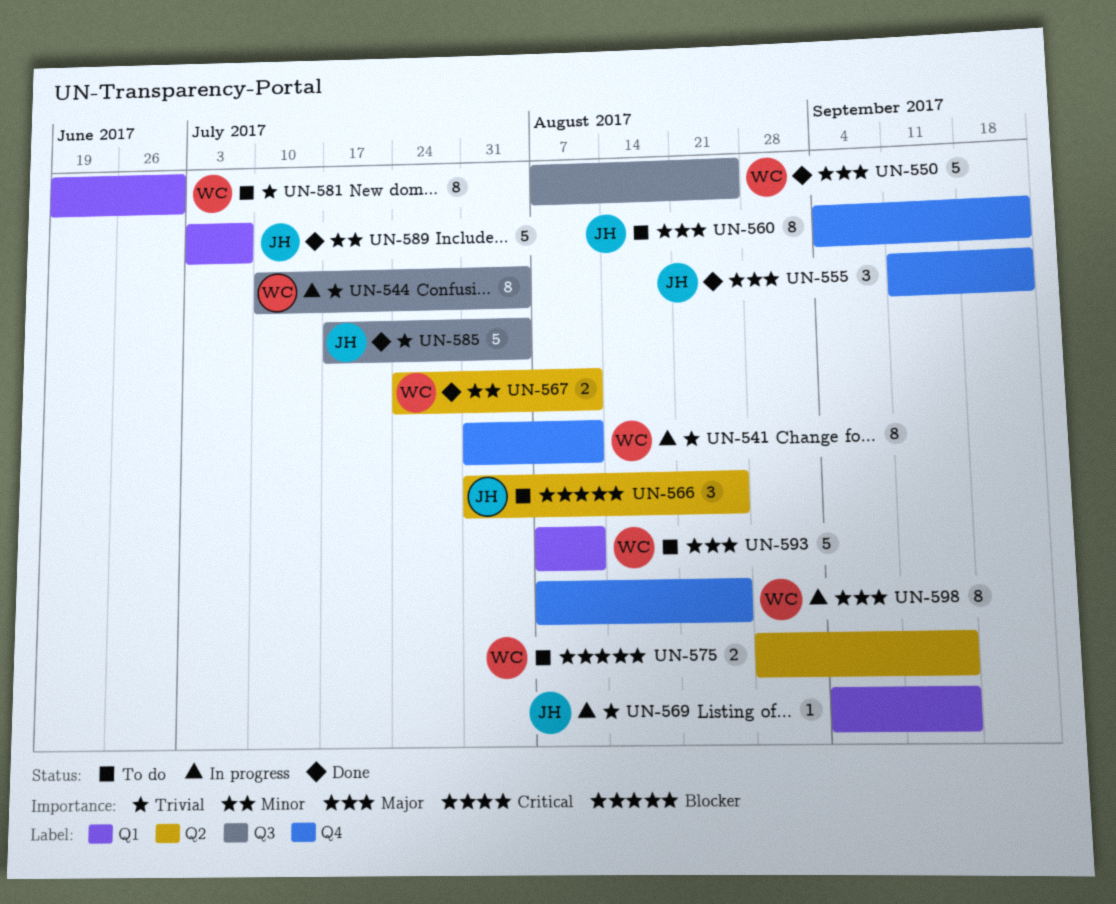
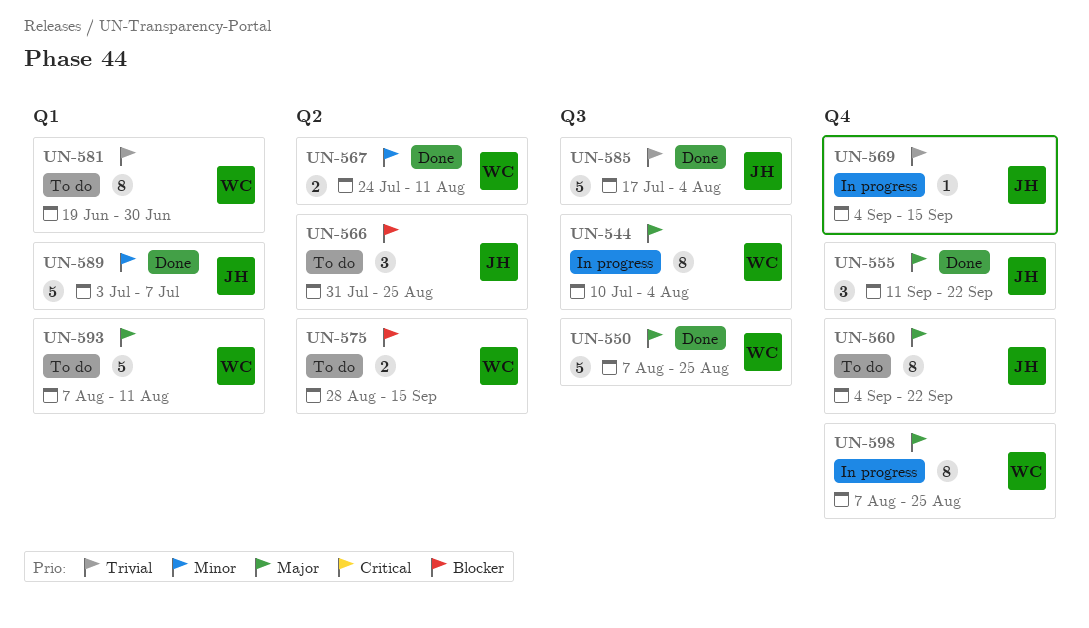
UN-541: present -> none
UN-544, priority: Trivial -> Major
UN-569, label: Q1 -> Q4

